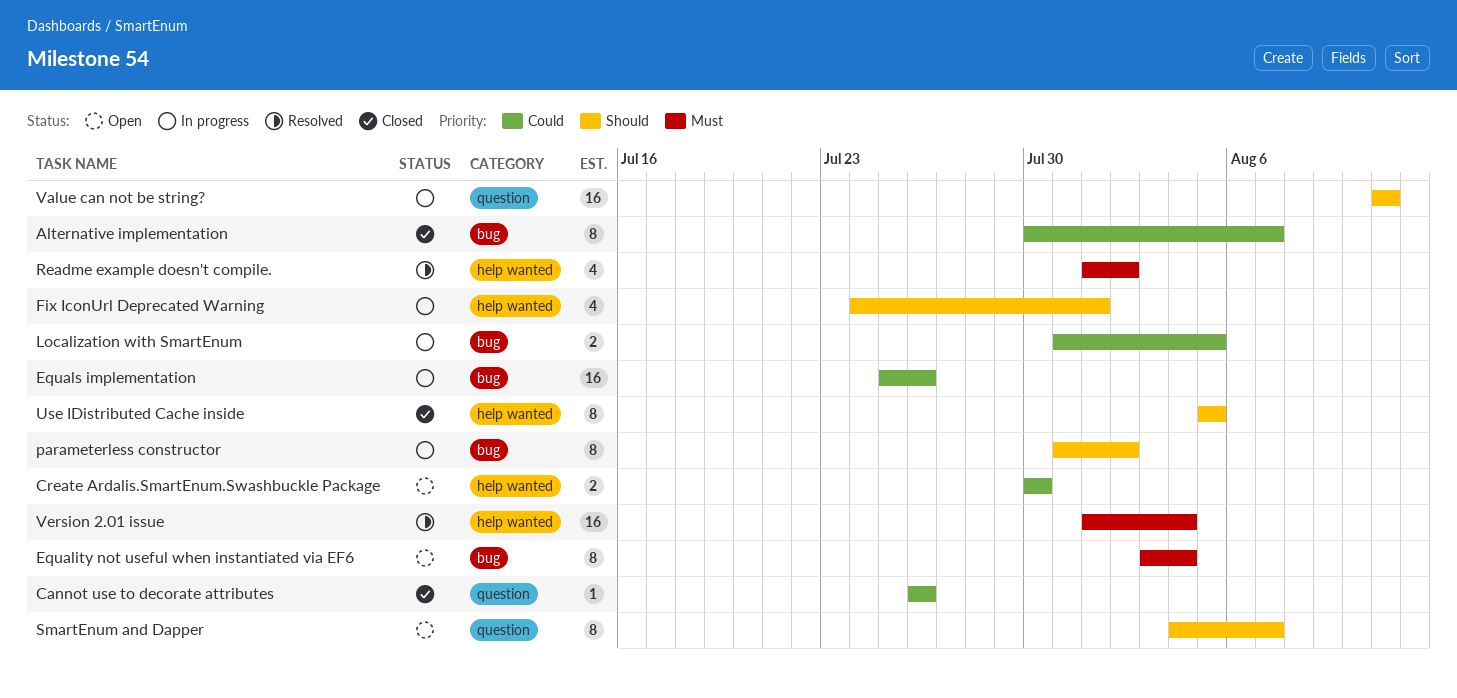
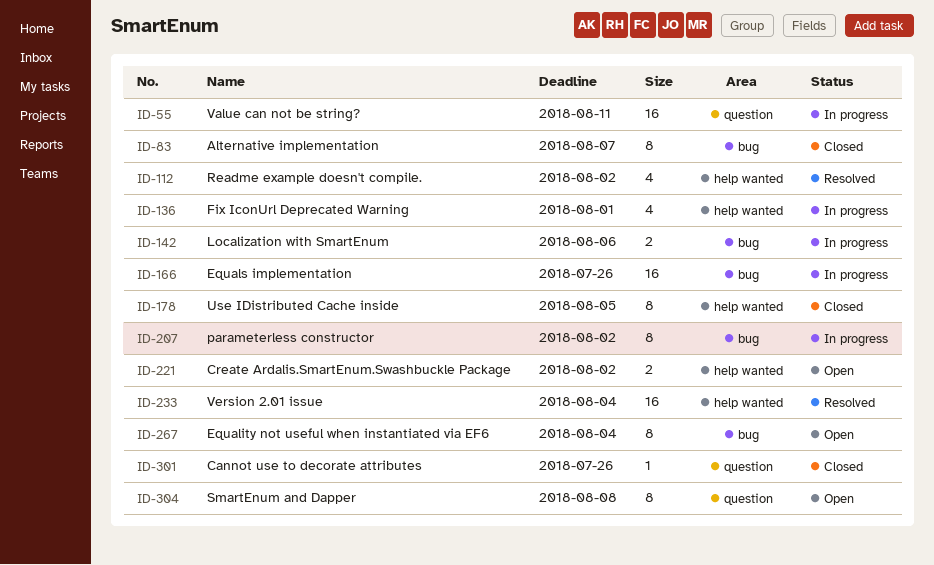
Create Ardalis.SmartEnum.Swashbuckle Package, due: Jul 30 -> Aug 2
Localization with SmartEnum, due: Aug 5 -> Aug 6
SmartEnum and Dapper, due: Aug 7 -> Aug 8

